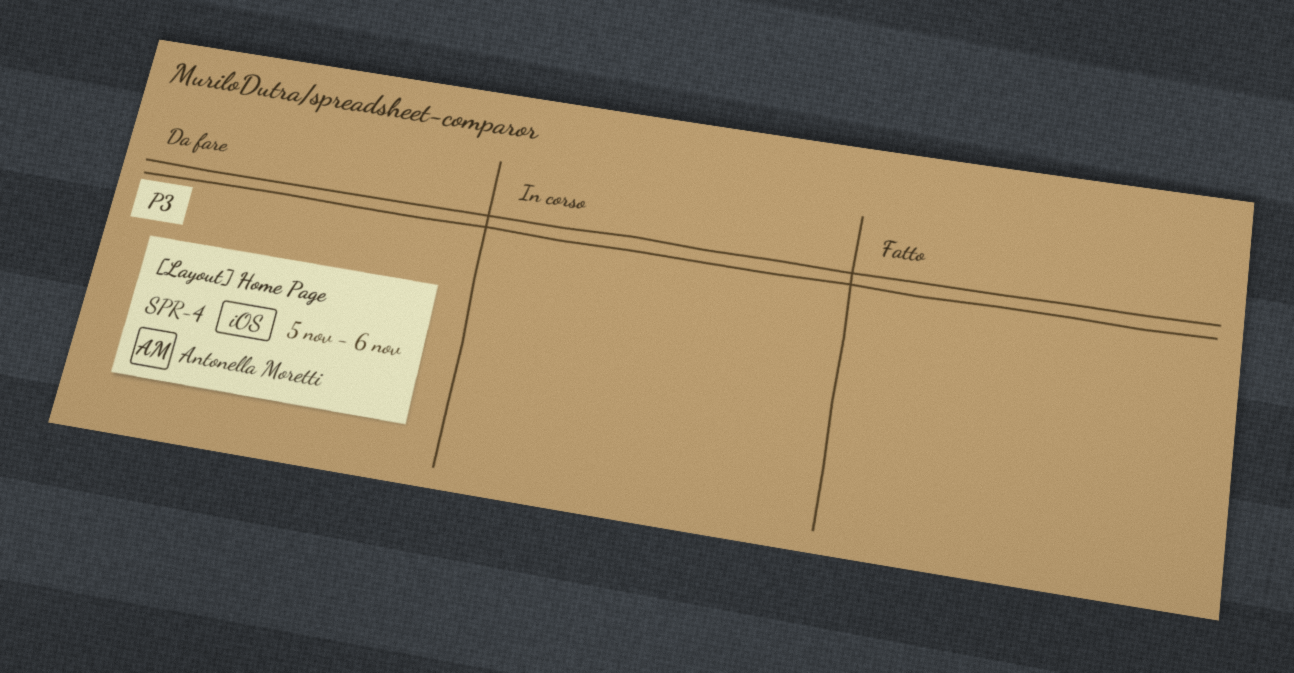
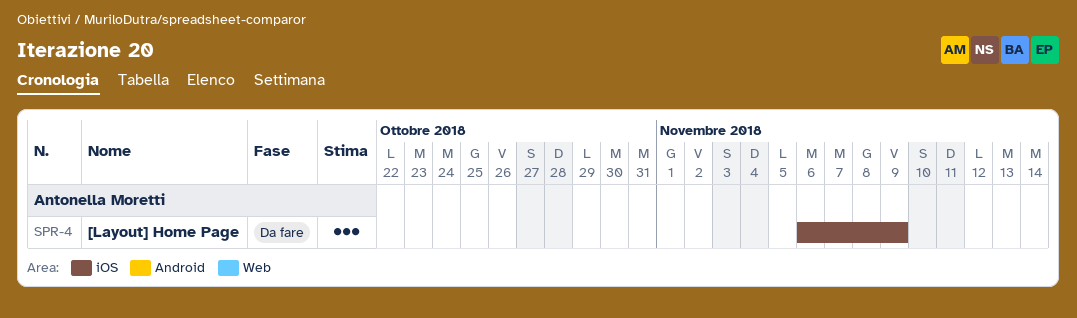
SPR-4, start: Nov 5 -> Nov 6
SPR-4, due: Nov 6 -> Nov 9

